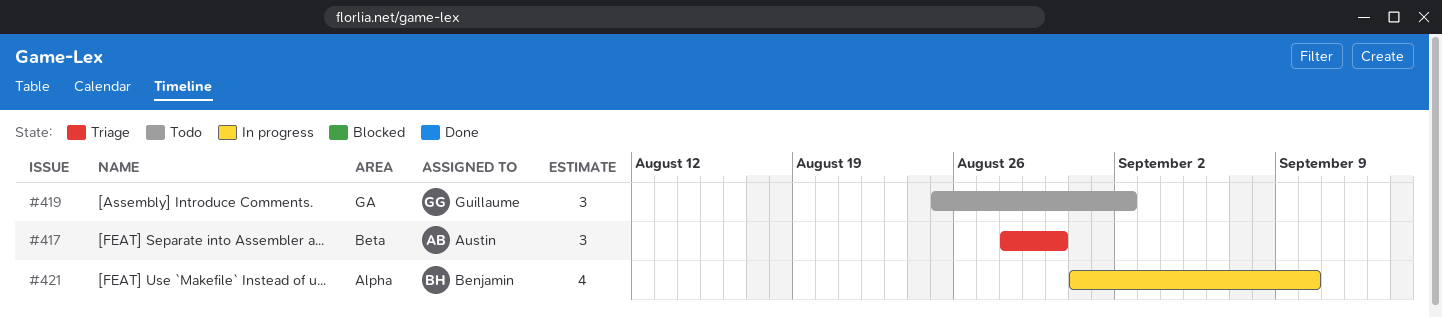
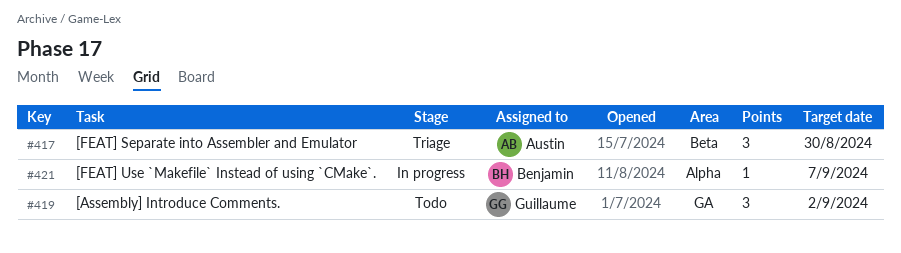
#421, estimate: 4 -> 1
#421, due: Sep 10 -> Sep 7

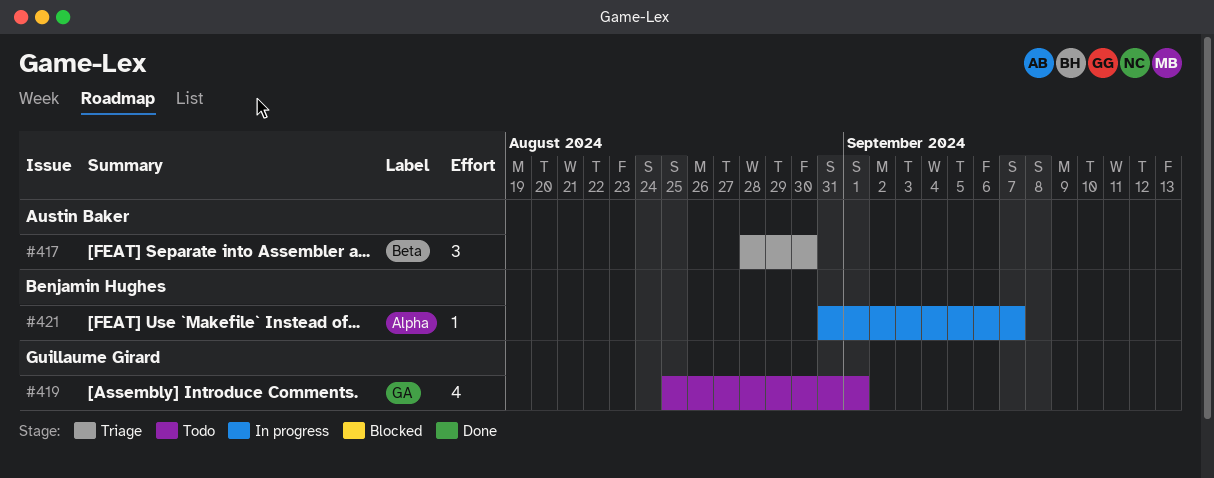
#419, estimate: 3 -> 4
#419, due: Sep 2 -> Sep 1

